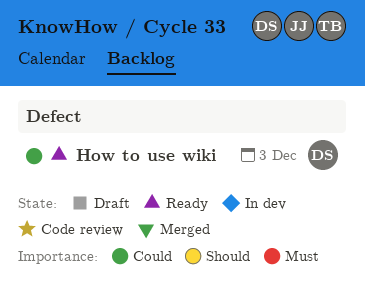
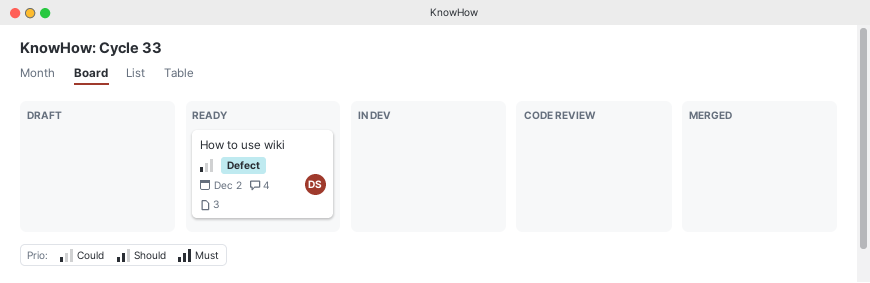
How to use wiki, due: Dec 3 -> Dec 2

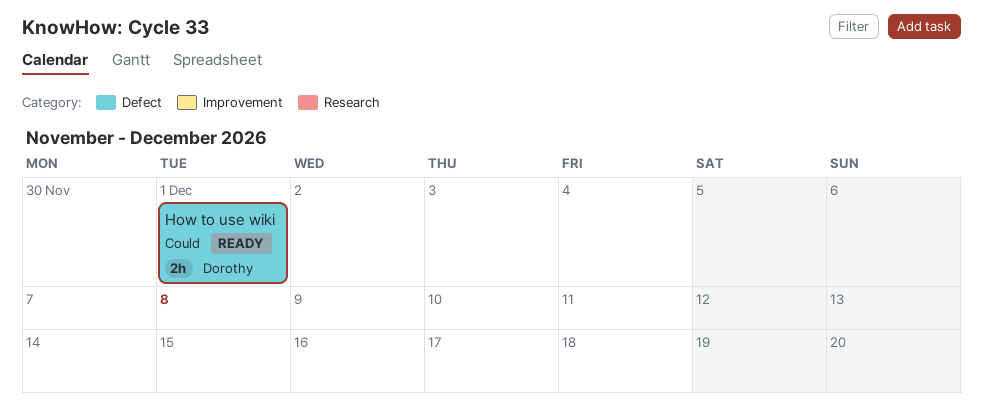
How to use wiki, due: Dec 2 -> Dec 1

